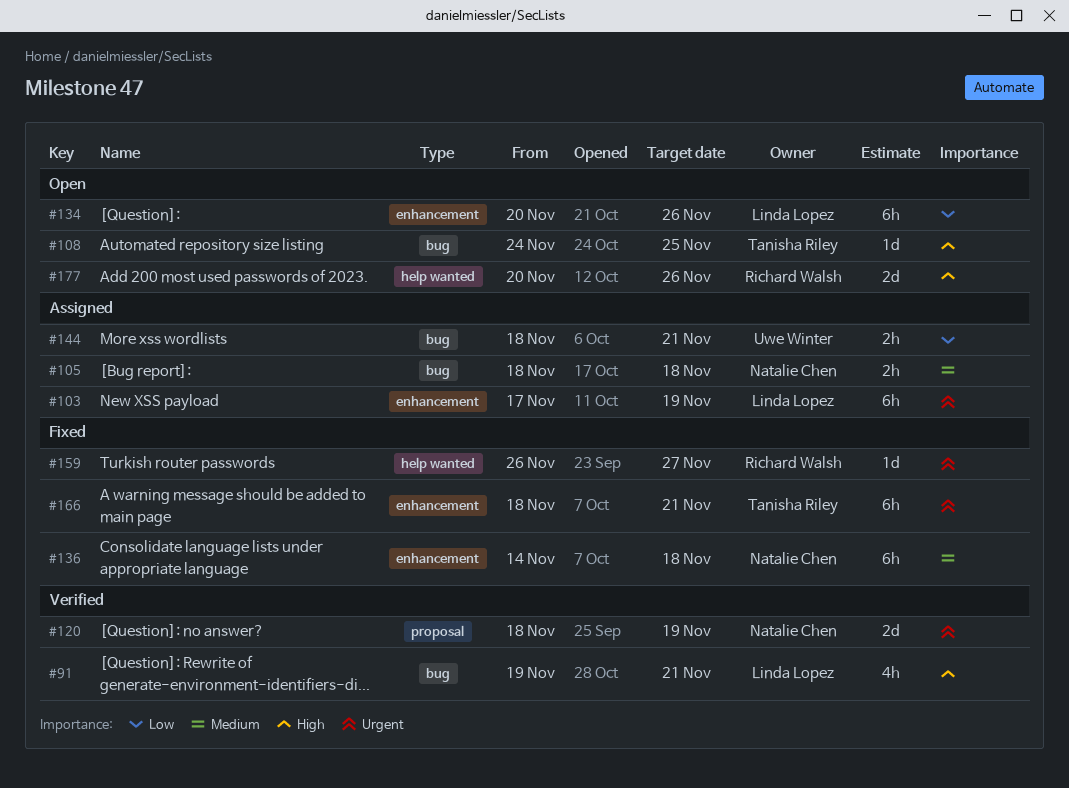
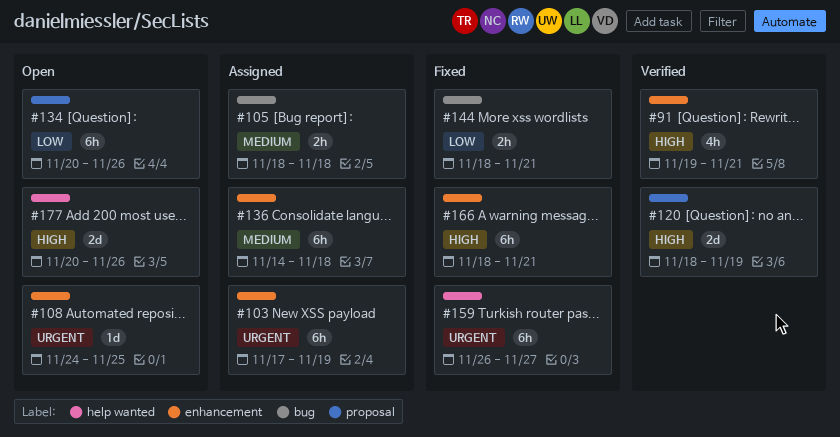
#91, label: bug -> enhancement
#108, priority: High -> Urgent
#108, label: bug -> enhancement
#120, priority: Urgent -> High
#134, label: enhancement -> proposal
#136, status: Fixed -> Assigned
#144, status: Assigned -> Fixed
#159, estimate: 1d -> 6h
#166, priority: Urgent -> High

